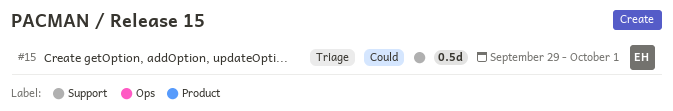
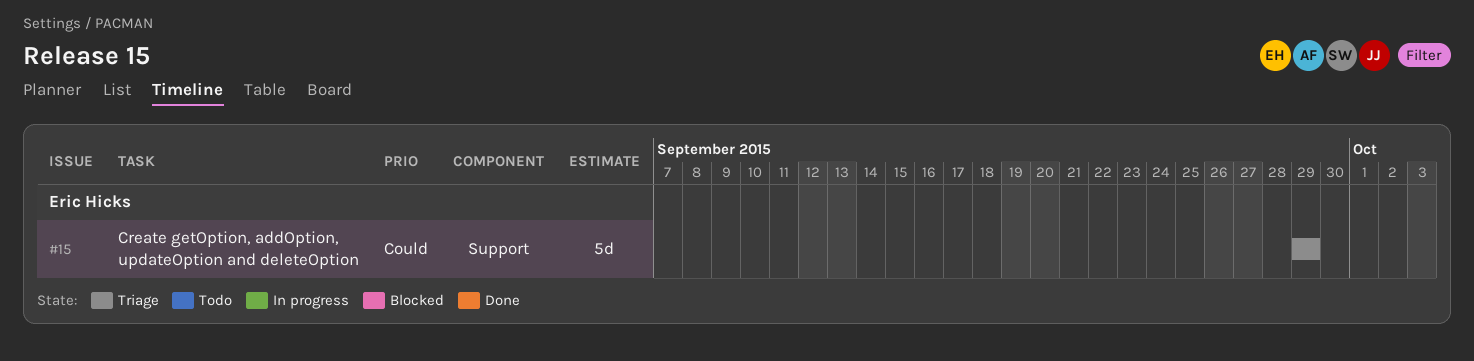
#15, estimate: 0.5d -> 5d
#15, due: Oct 1 -> Sep 29

